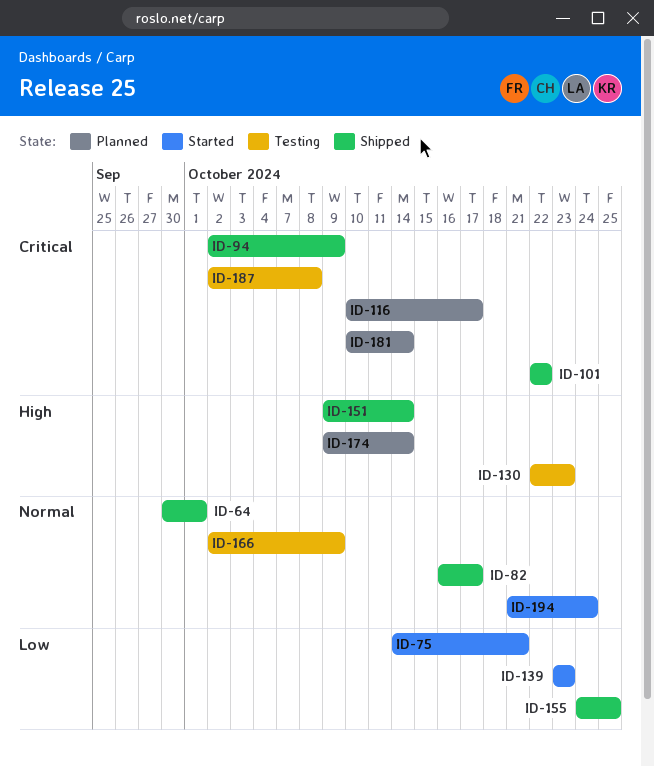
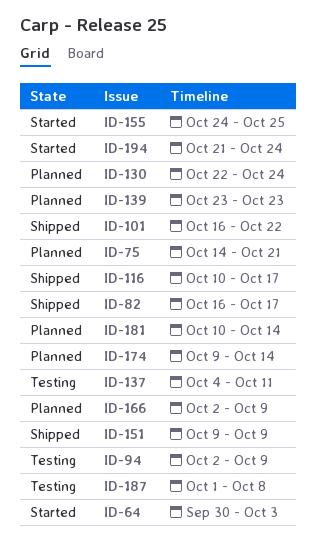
ID-64, status: Shipped -> Started
ID-64, due: Oct 1 -> Oct 3
ID-75, status: Started -> Planned
ID-94, status: Shipped -> Testing
ID-101, start: Oct 22 -> Oct 16
ID-116, status: Planned -> Shipped
ID-130, status: Testing -> Planned
ID-130, due: Oct 23 -> Oct 24
ID-137: none -> present
ID-139, status: Started -> Planned
ID-151, due: Oct 14 -> Oct 9
ID-155, status: Shipped -> Started
ID-166, status: Testing -> Planned
ID-187, start: Oct 2 -> Oct 1

